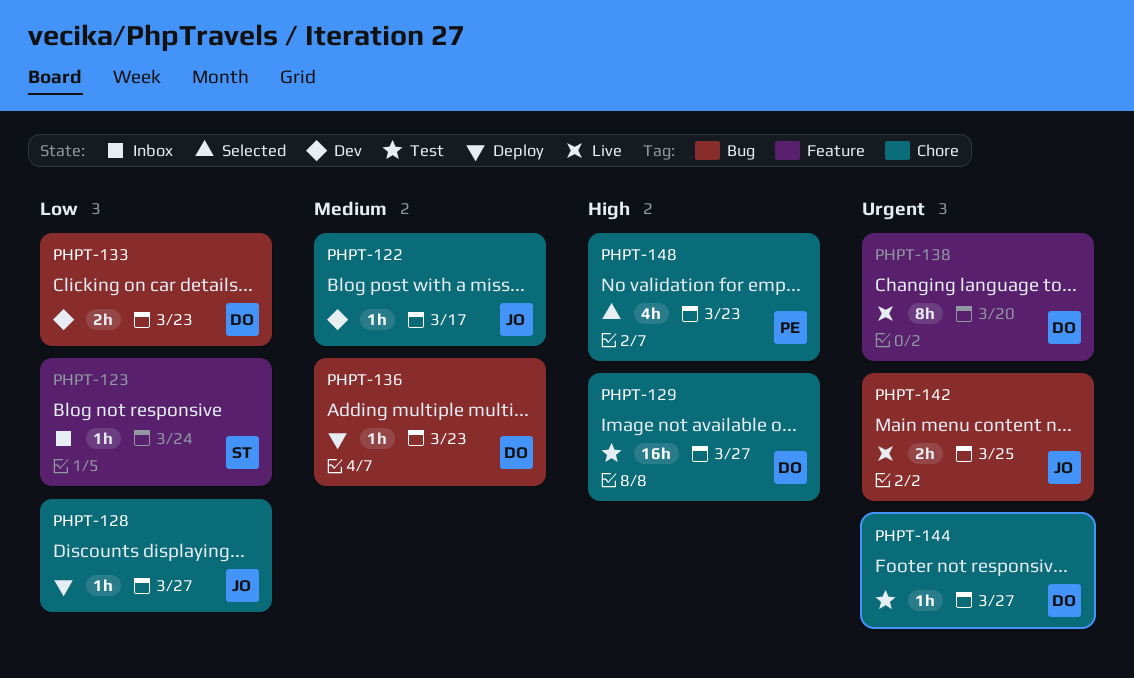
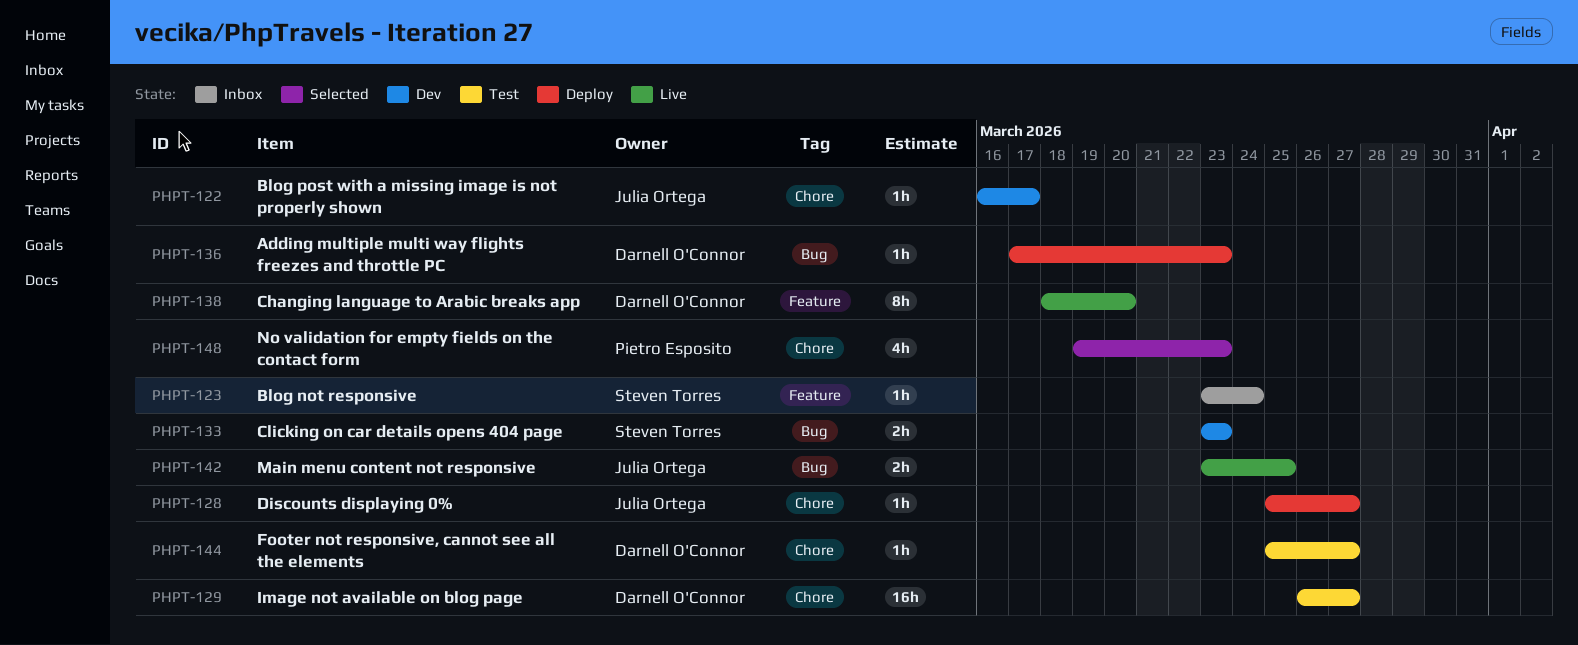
PHPT-133, owner: Darnell O'Connor -> Steven Torres

